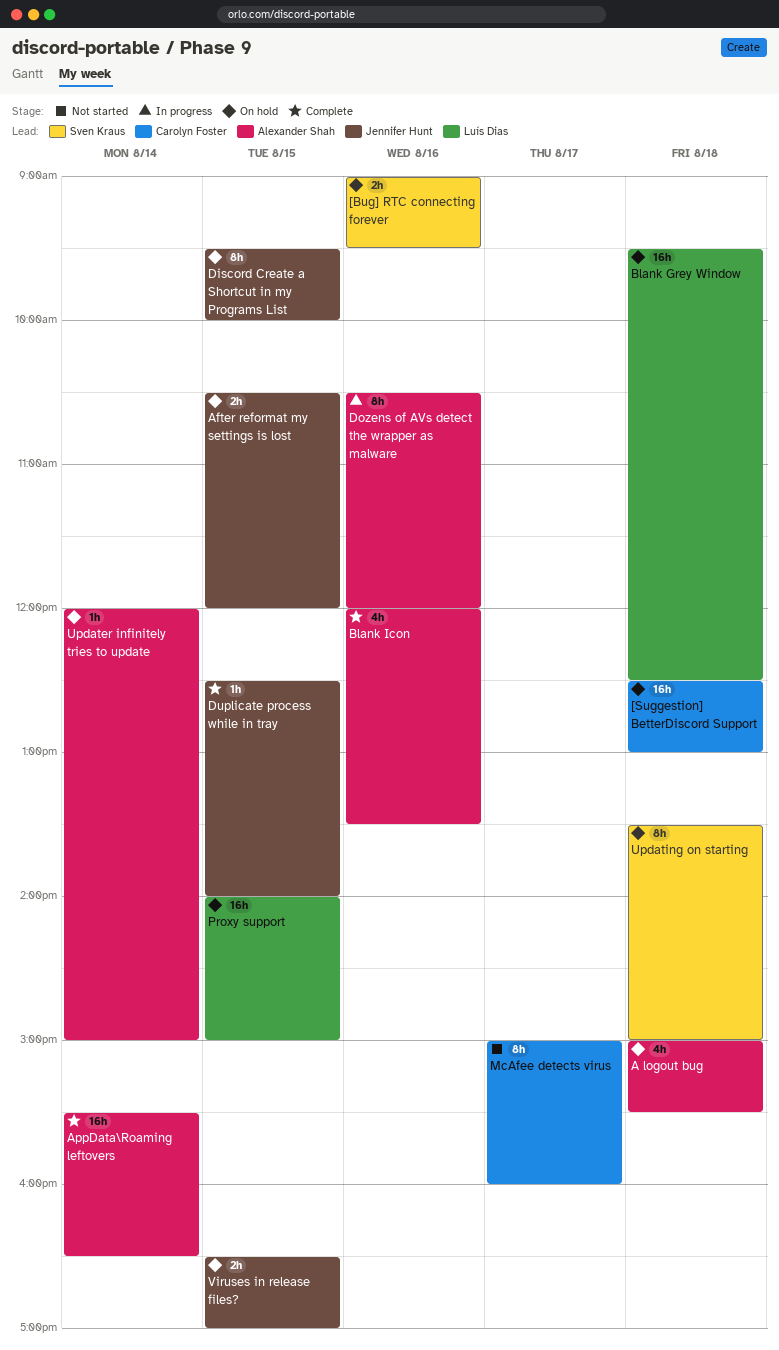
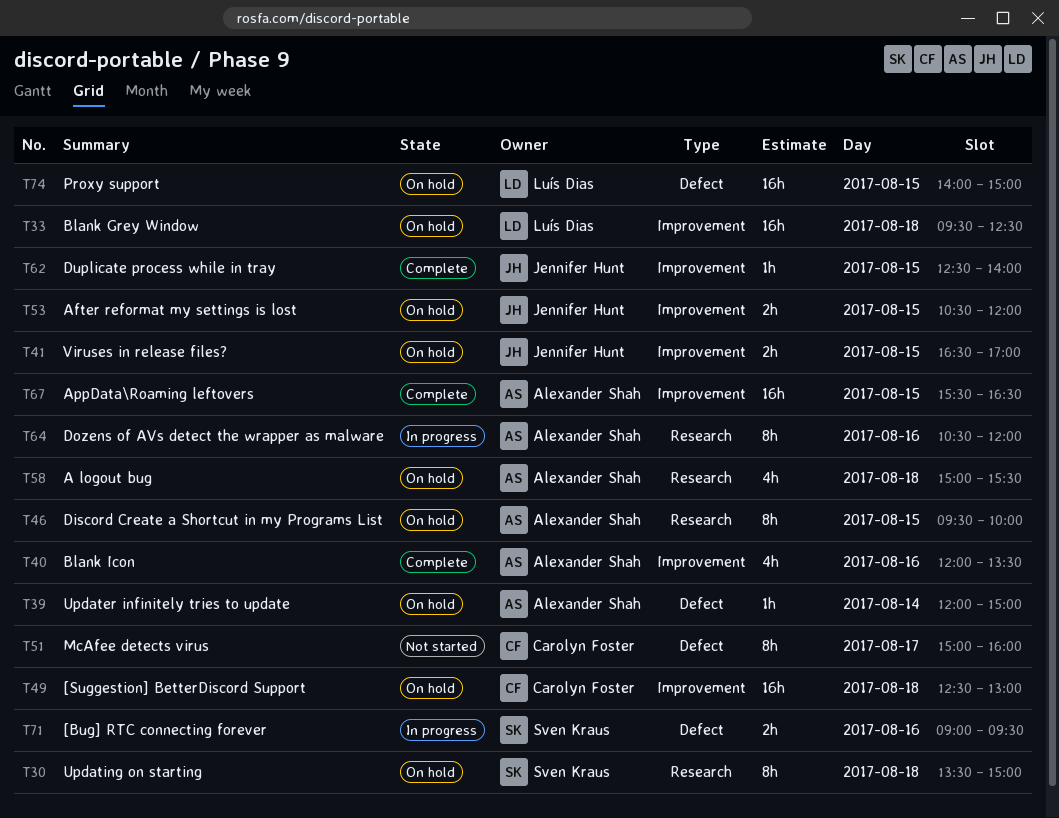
[Bug] RTC connecting forever, status: On hold -> In progress
AppData\Roaming leftovers, day: Aug 14 -> Aug 15
Discord Create a Shortcut in my Programs List, owner: Jennifer Hunt -> Alexander Shah

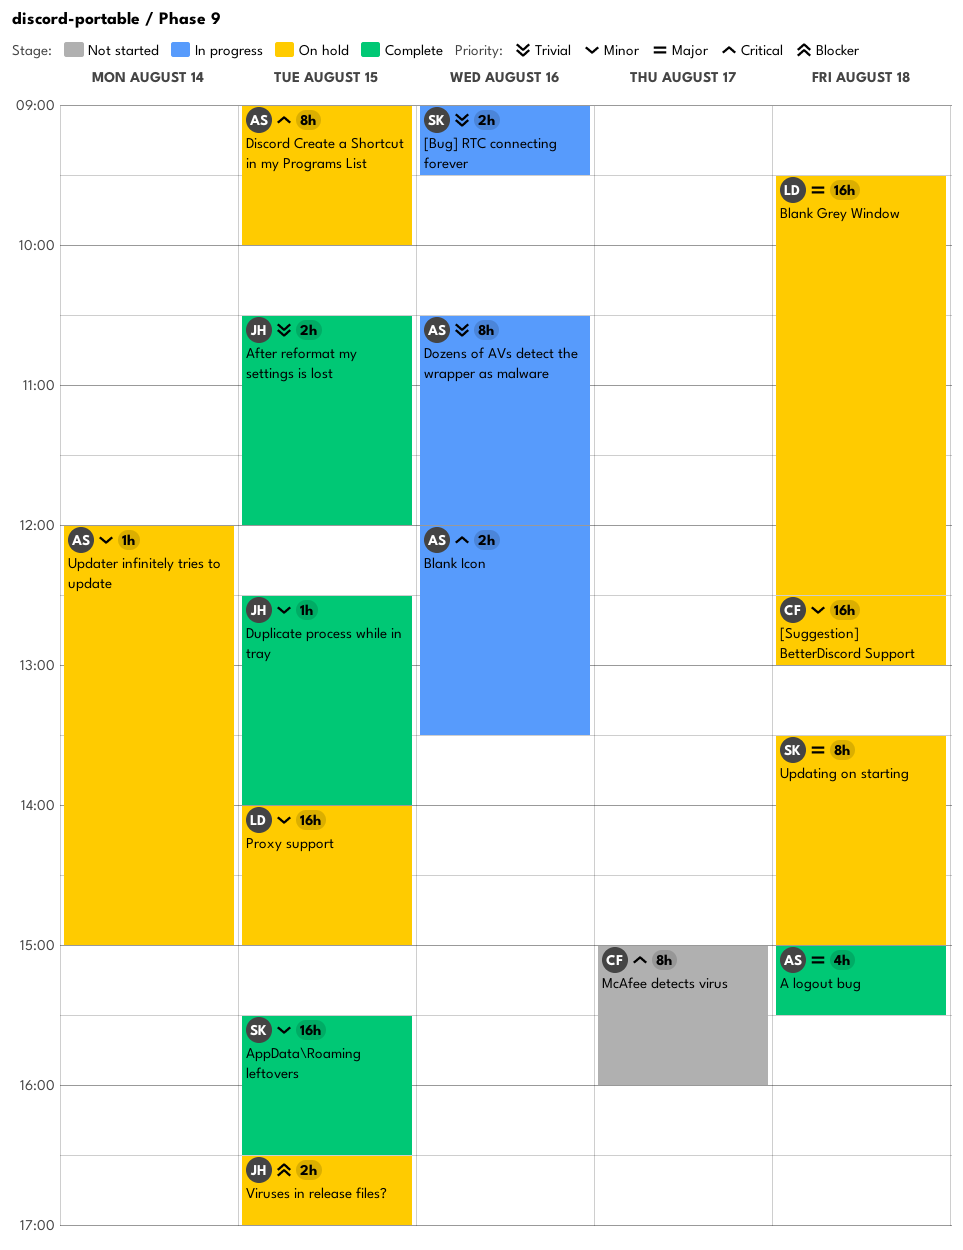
A logout bug, status: On hold -> Complete
After reformat my settings is lost, status: On hold -> Complete
AppData\Roaming leftovers, owner: Alexander Shah -> Sven Kraus
Blank Icon, status: Complete -> In progress
Blank Icon, estimate: 4h -> 2h
Discord Create a Shortcut in my Programs List, begins: 09:30 -> 09:00

